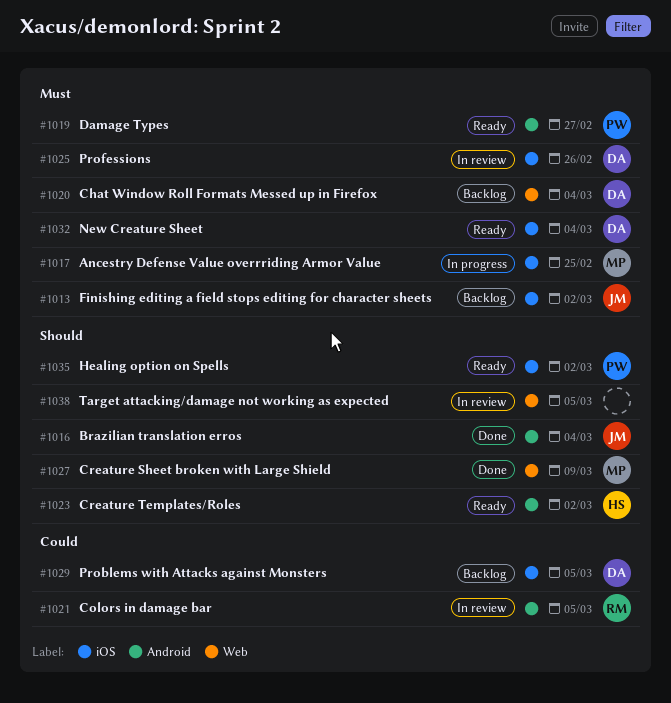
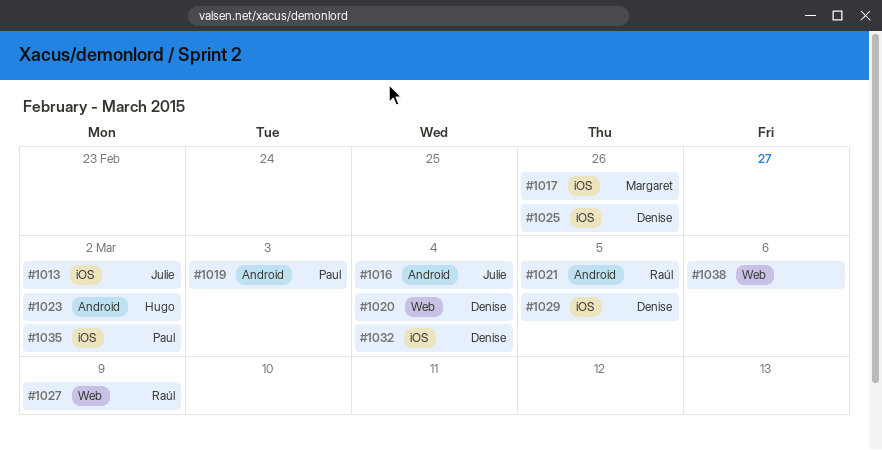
#1017, due: Feb 25 -> Feb 26
#1019, due: Feb 27 -> Mar 3
#1027, owner: Margaret -> Raúl
#1038, due: Mar 5 -> Mar 6

